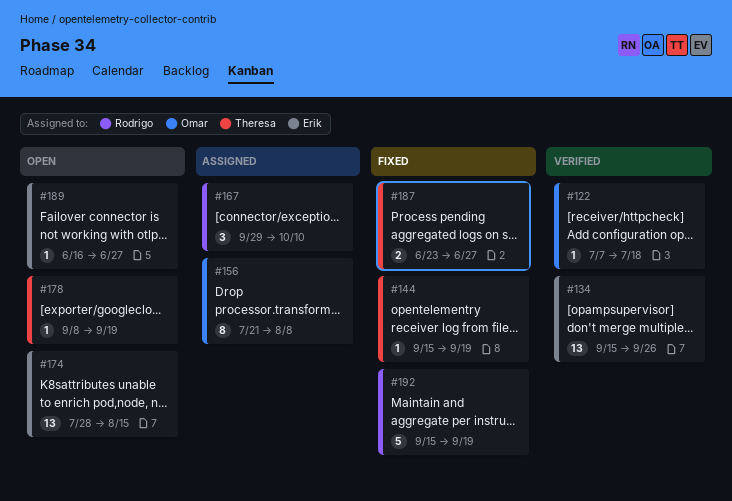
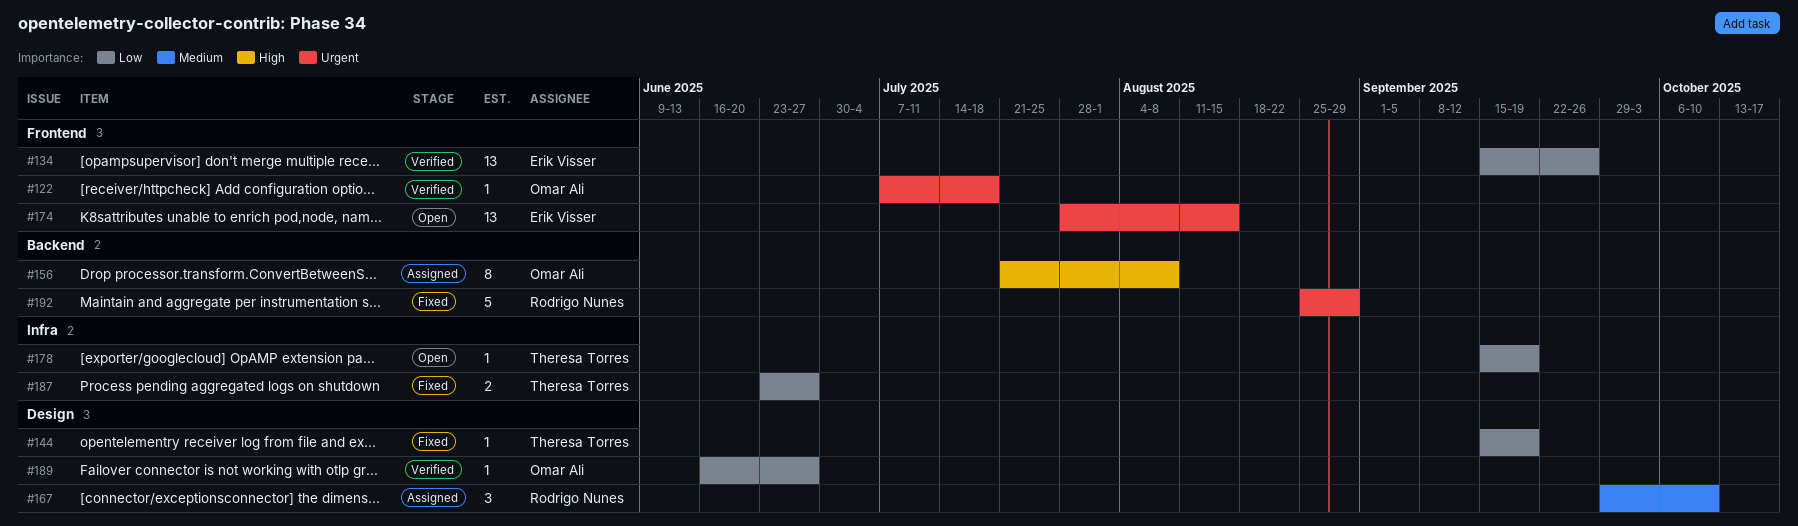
#178, start: Sep 8 -> Sep 15
#189, status: Open -> Verified
#189, owner: Erik Visser -> Omar Ali
#192, start: Sep 15 -> Aug 25
#192, due: Sep 19 -> Aug 29

